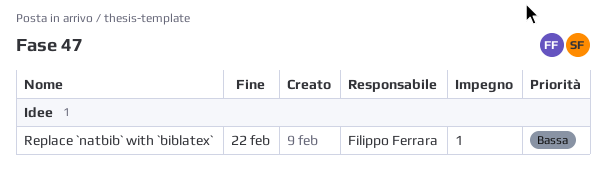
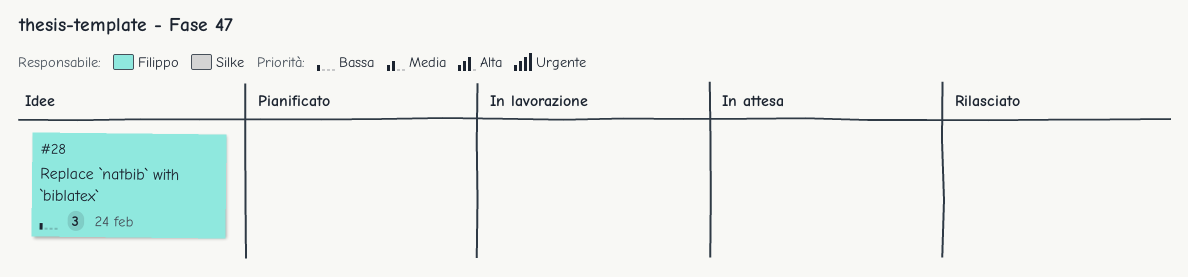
Replace `natbib` with `biblatex`, estimate: 1 -> 3
Replace `natbib` with `biblatex`, due: Feb 22 -> Feb 24

